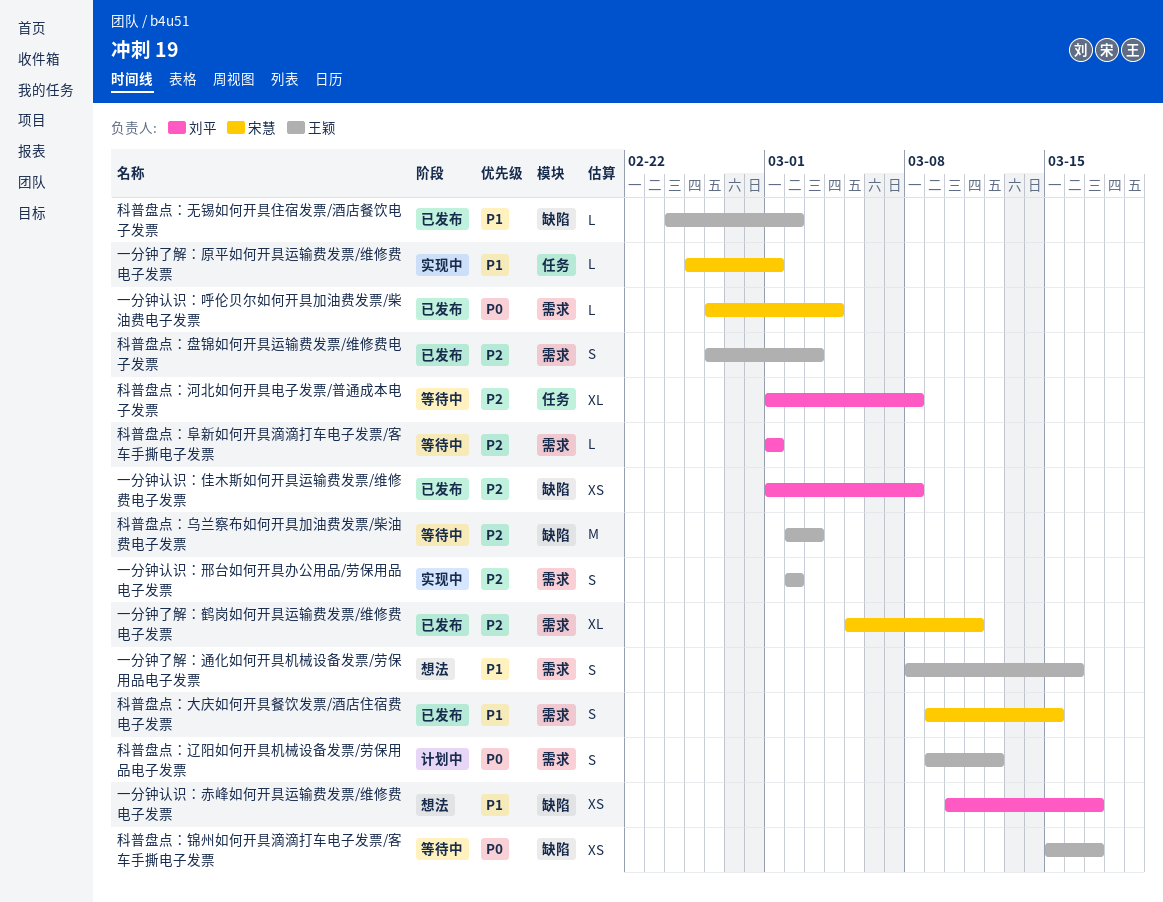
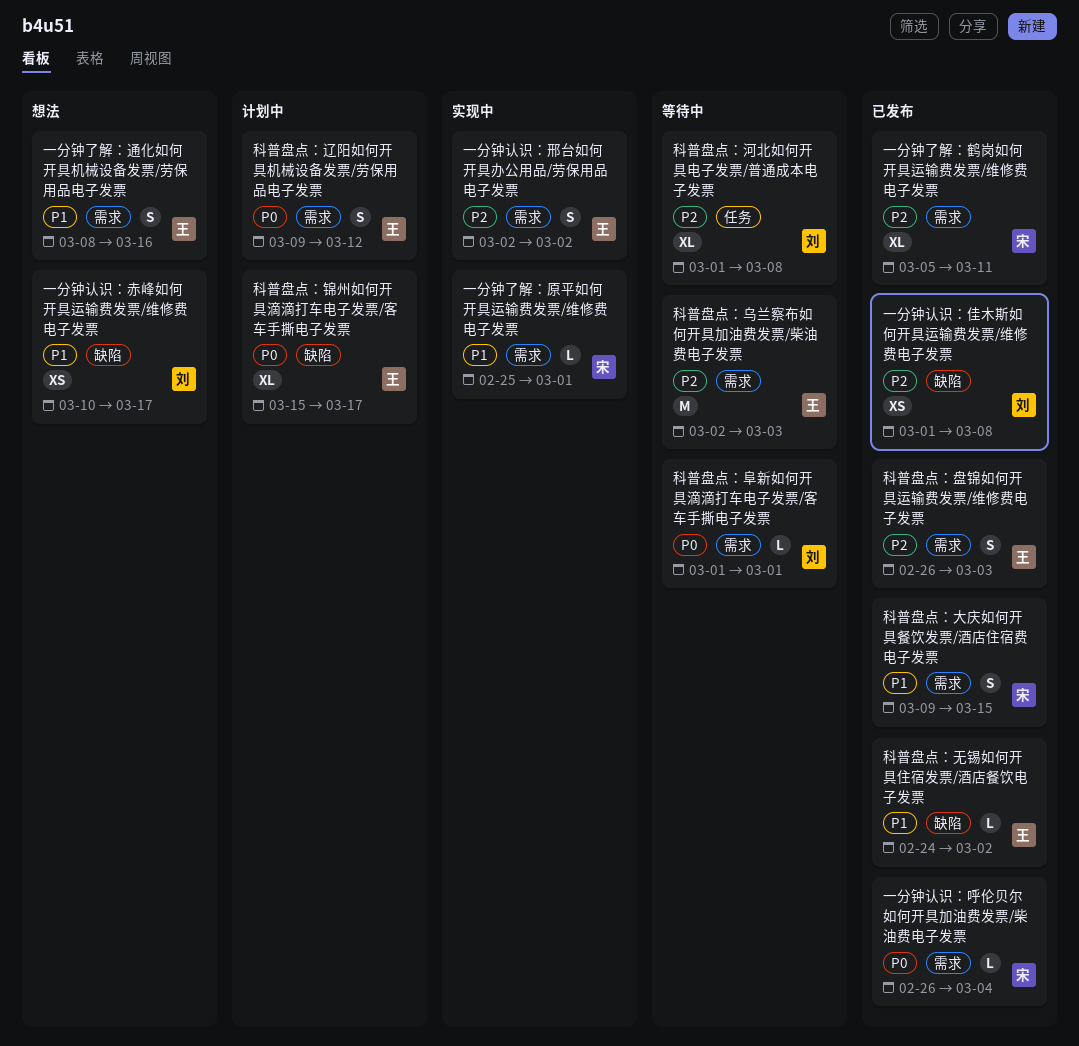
一分钟了解：原平如何开具运输费发票/维修费电子发票, label: 任务 -> 需求
科普盘点：乌兰察布如何开具加油费发票/柴油费电子发票, label: 缺陷 -> 需求
科普盘点：锦州如何开具滴滴打车电子发票/客车手撕电子发票, status: 等待中 -> 计划中
科普盘点：锦州如何开具滴滴打车电子发票/客车手撕电子发票, estimate: XS -> XL
科普盘点：阜新如何开具滴滴打车电子发票/客车手撕电子发票, priority: P2 -> P0

